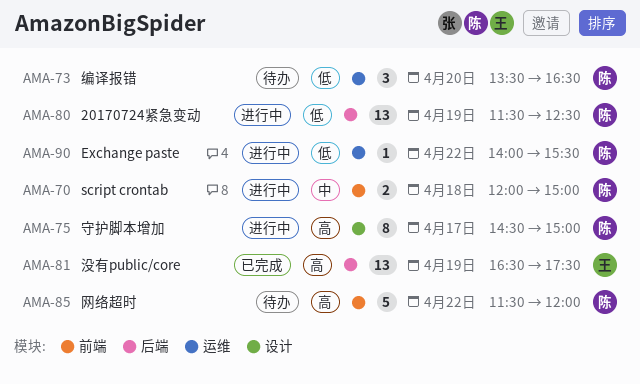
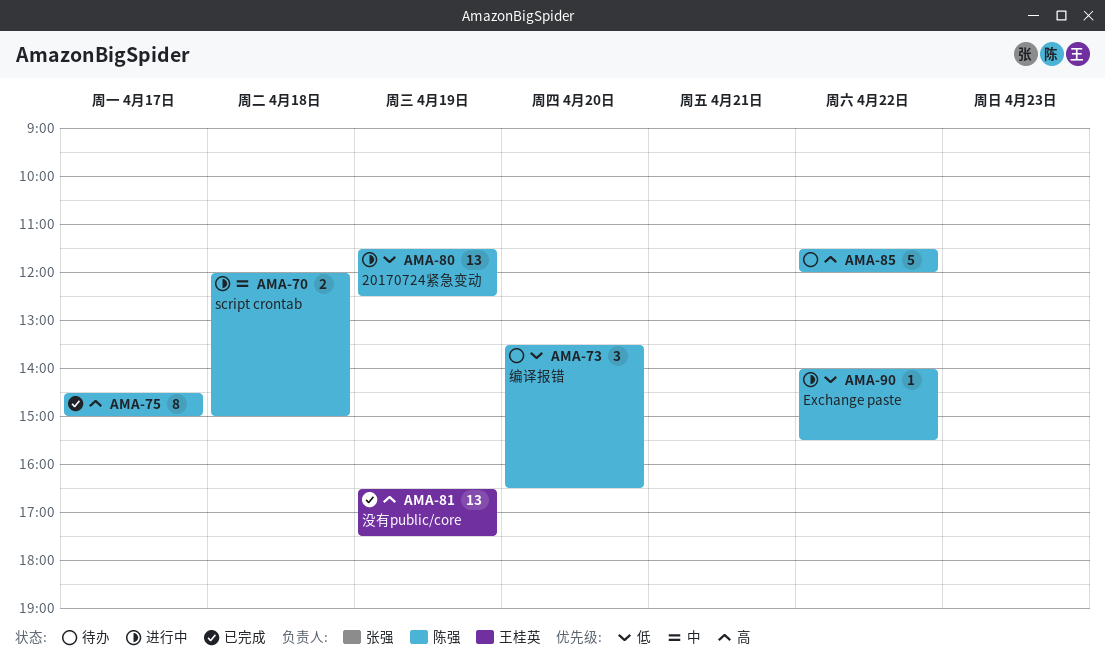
AMA-75, status: 进行中 -> 已完成

